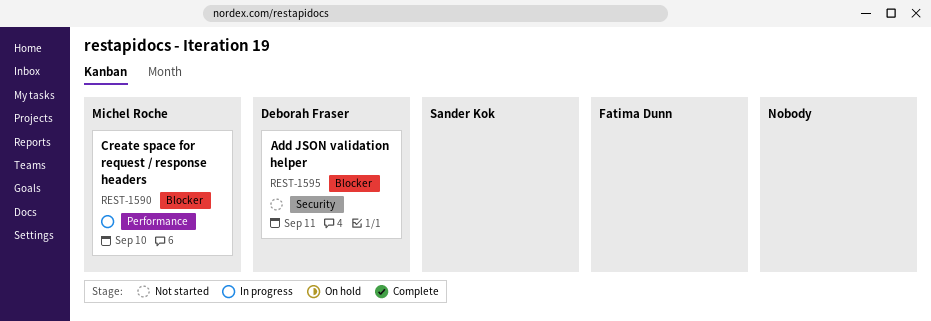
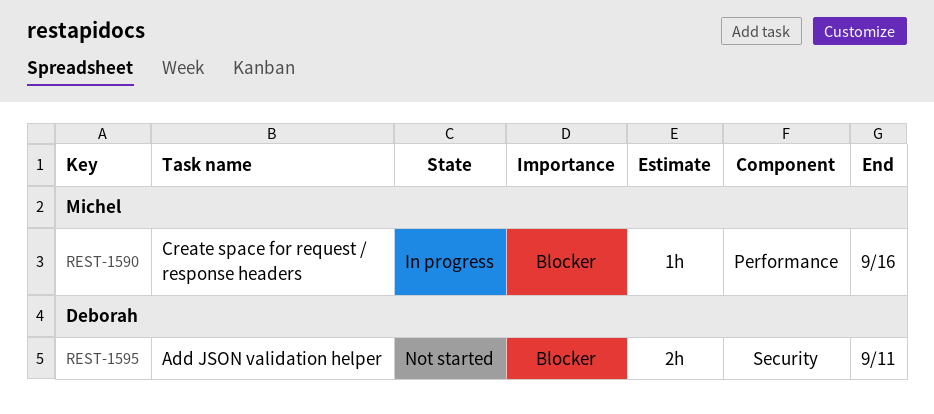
REST-1590, due: Sep 10 -> Sep 16

